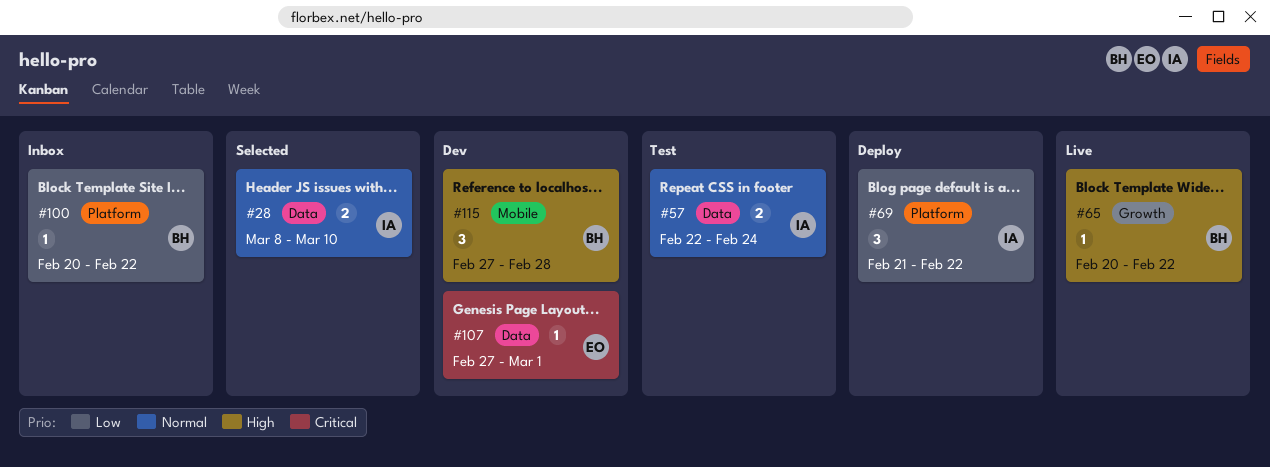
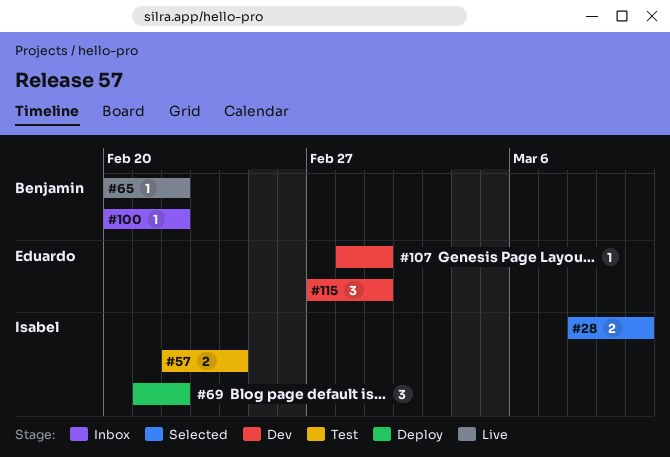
#107, start: Feb 27 -> Feb 28
#115, owner: Benjamin -> Eduardo
#115, due: Feb 28 -> Mar 1

